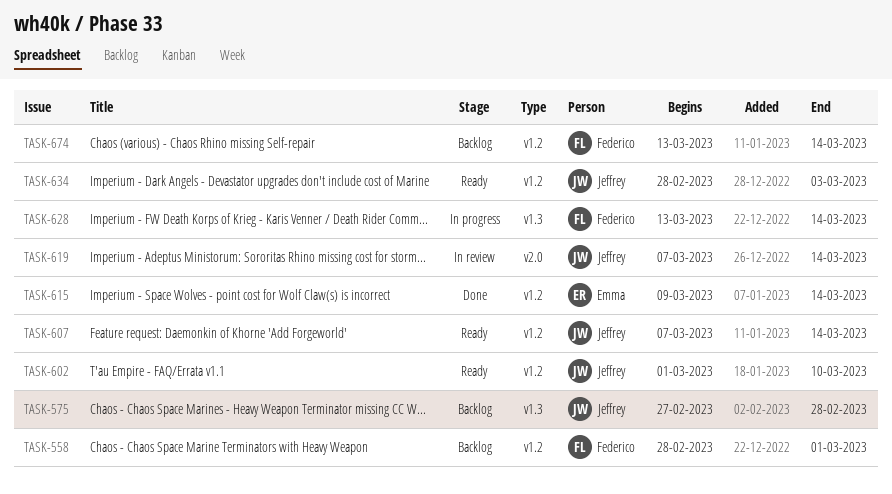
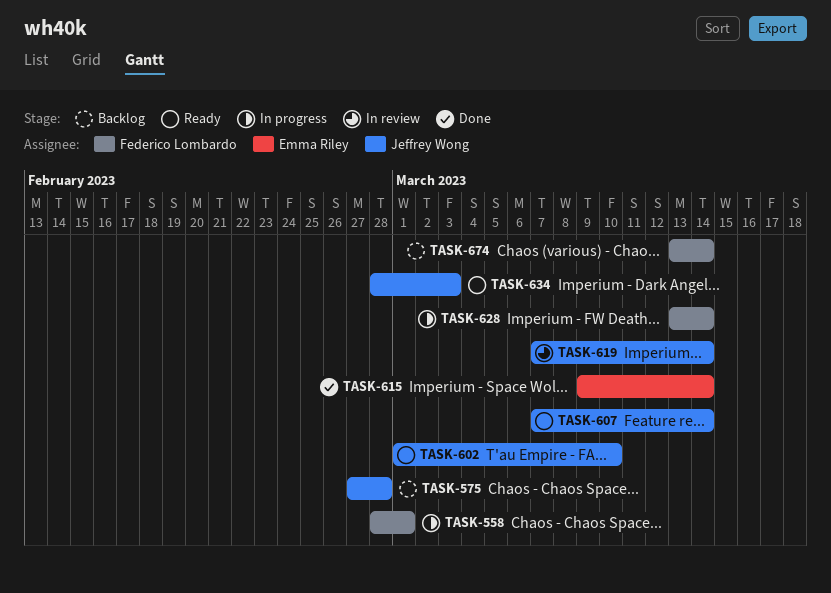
TASK-558, status: Backlog -> In progress

